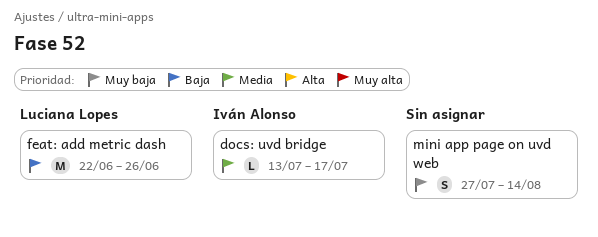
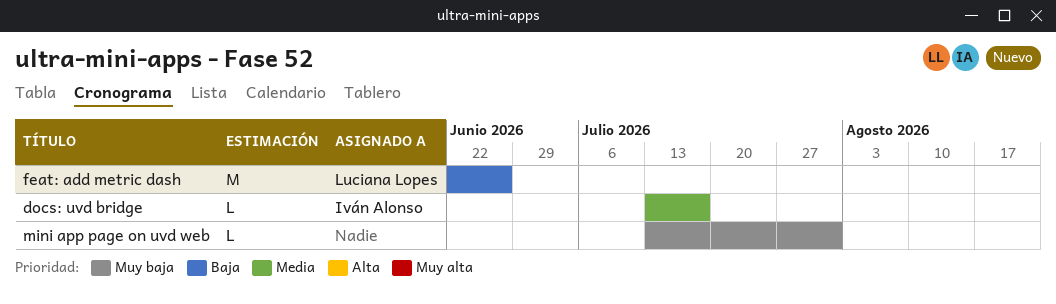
mini app page on uvd web, estimate: S -> L
mini app page on uvd web, start: Jul 27 -> Jul 13
mini app page on uvd web, due: Aug 14 -> Jul 31

